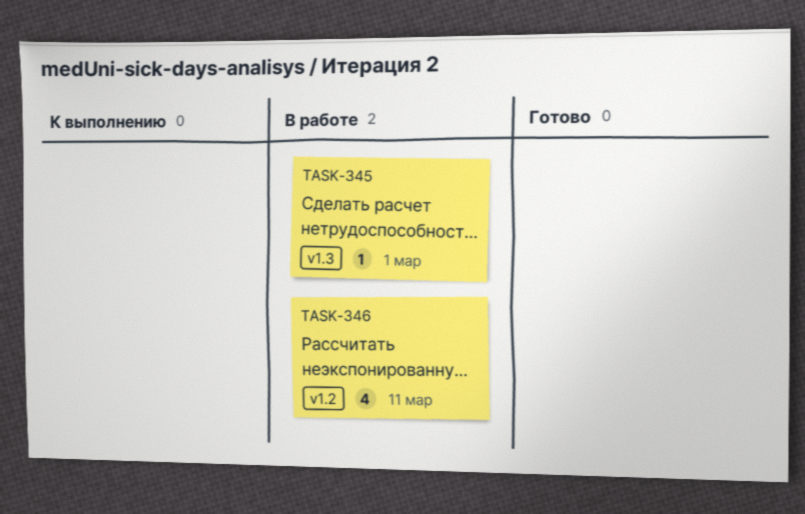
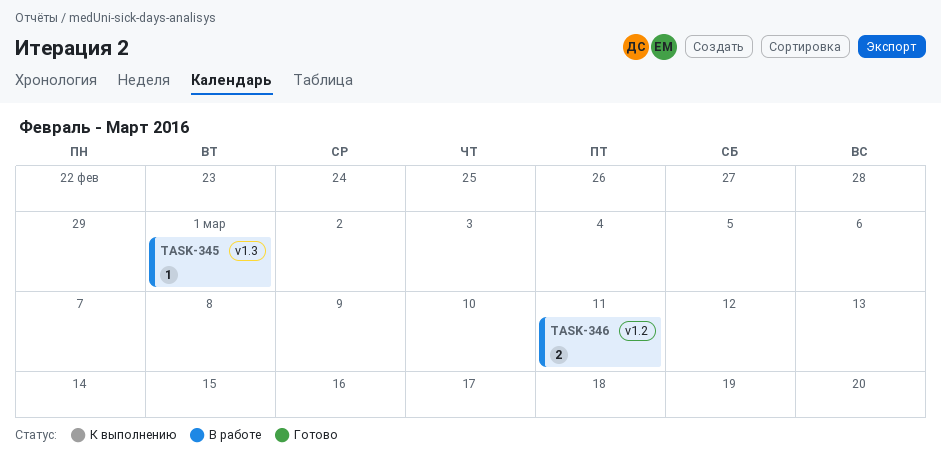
TASK-346, estimate: 4 -> 2

